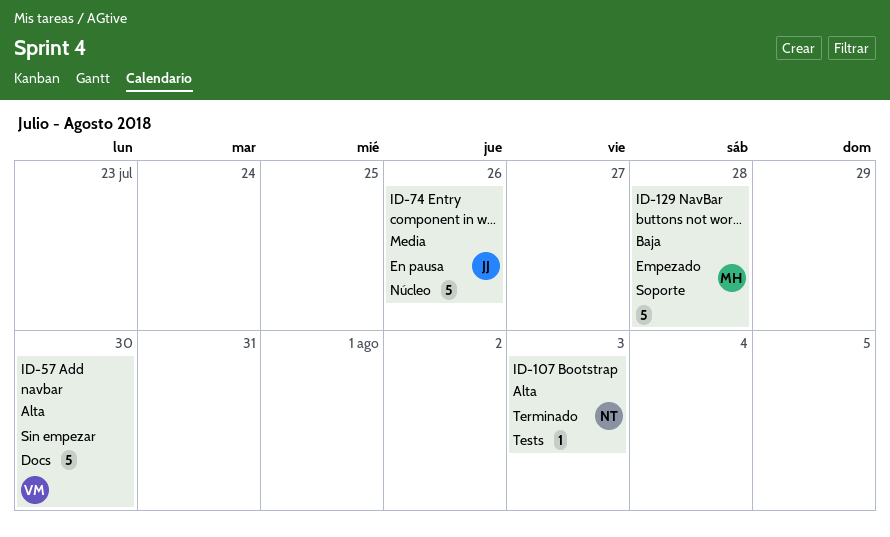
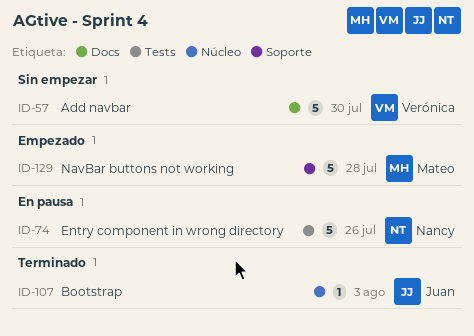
ID-74, owner: Juan -> Nancy
ID-74, label: Núcleo -> Tests
ID-107, owner: Nancy -> Juan
ID-107, label: Tests -> Núcleo

